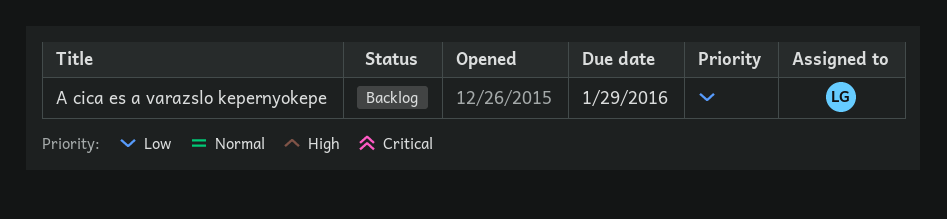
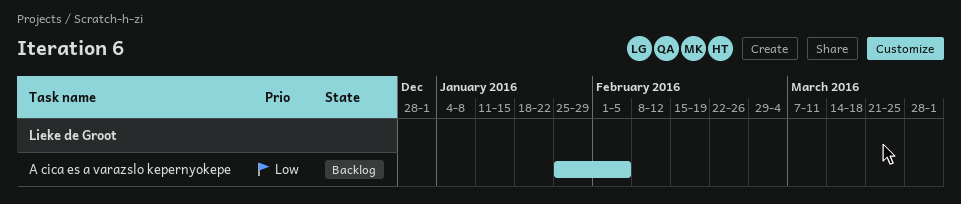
A cica es a varazslo kepernyokepe, due: Jan 29 -> Feb 5

